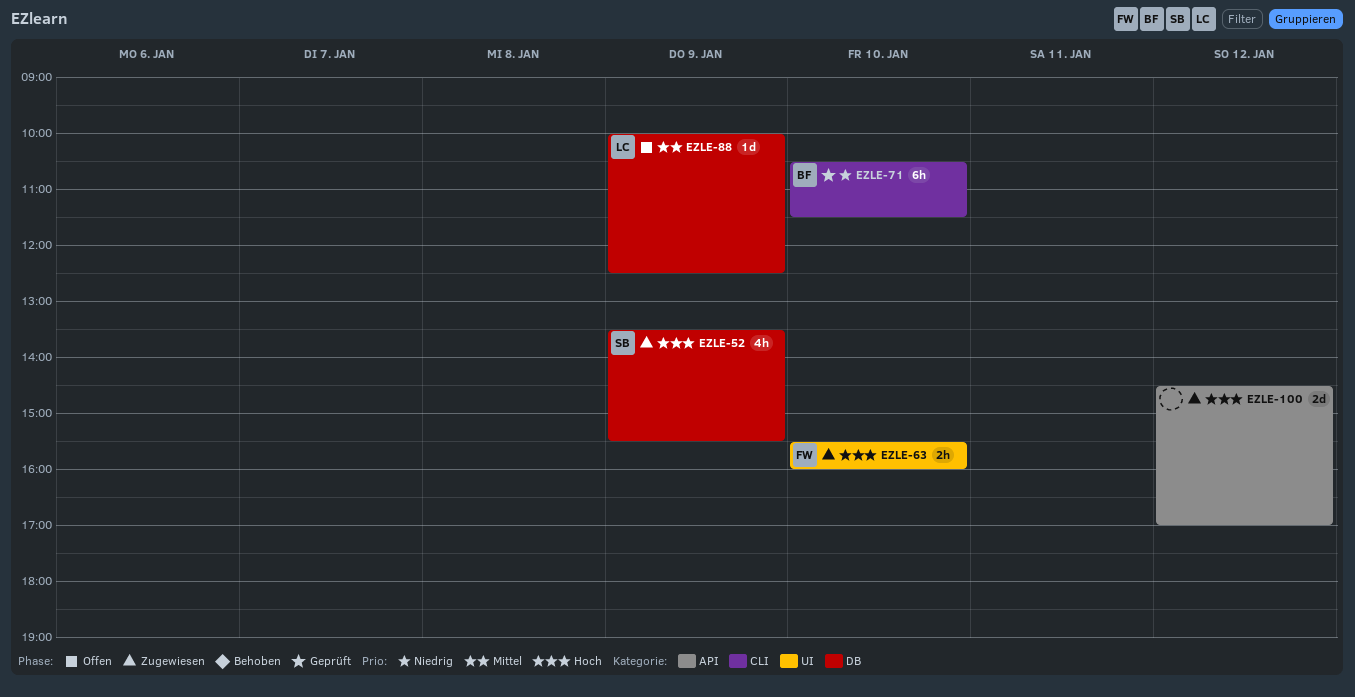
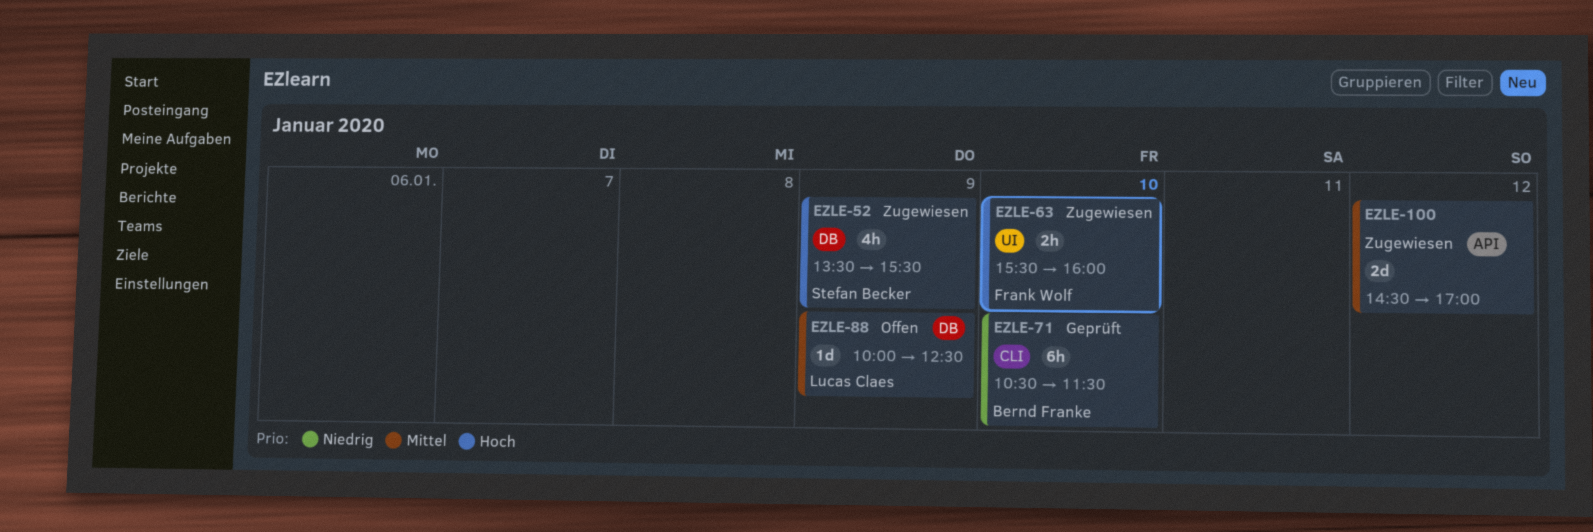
EZLE-100, priority: Hoch -> Mittel

